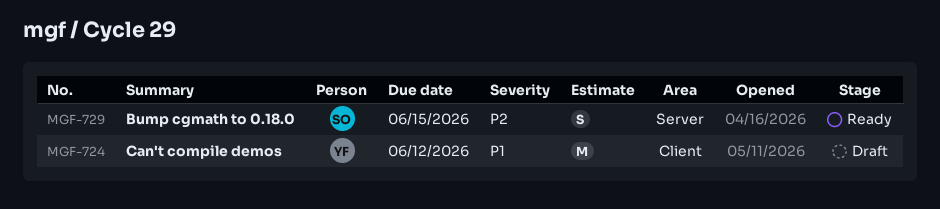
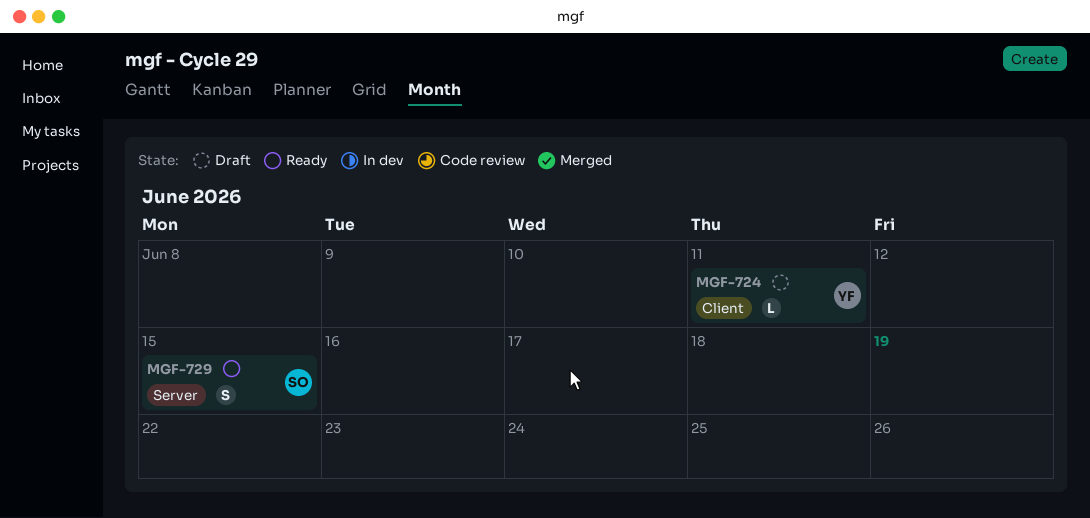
MGF-724, estimate: M -> L
MGF-724, due: Jun 12 -> Jun 11

